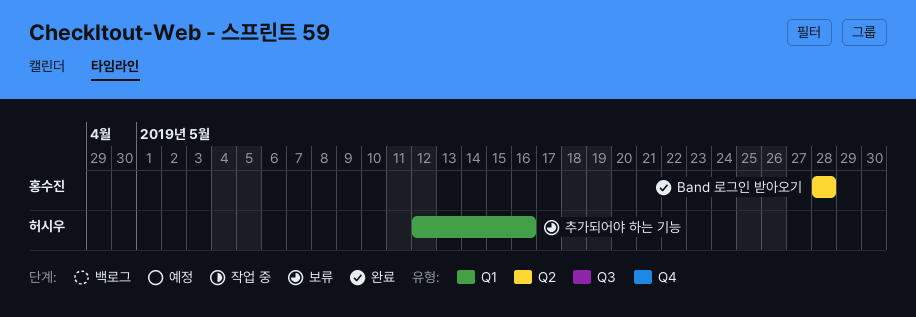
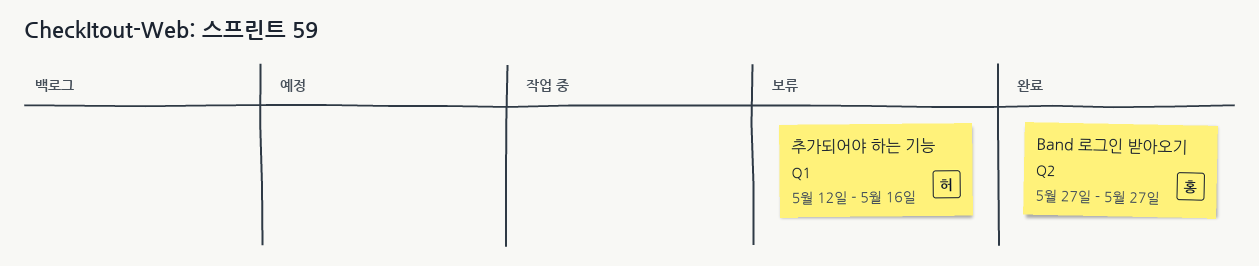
Band 로그인 받아오기, start: May 28 -> May 27
Band 로그인 받아오기, due: May 28 -> May 27

